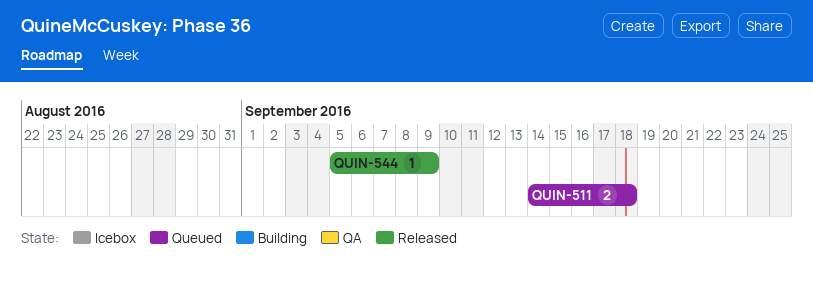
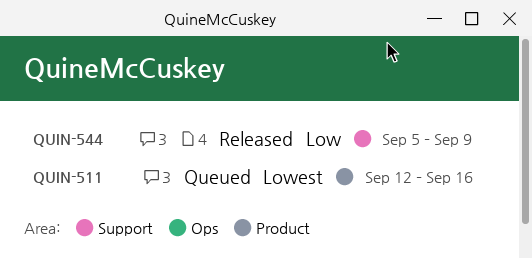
QUIN-511, start: Sep 14 -> Sep 12
QUIN-511, due: Sep 18 -> Sep 16

